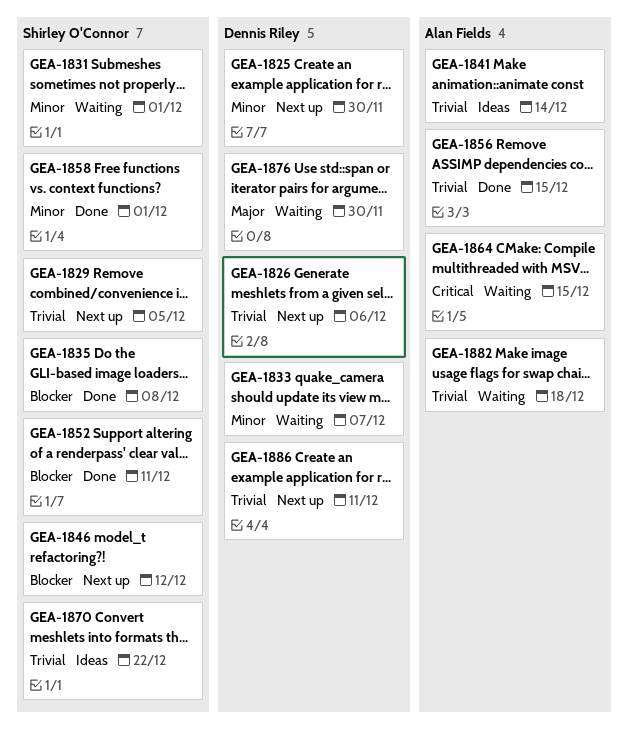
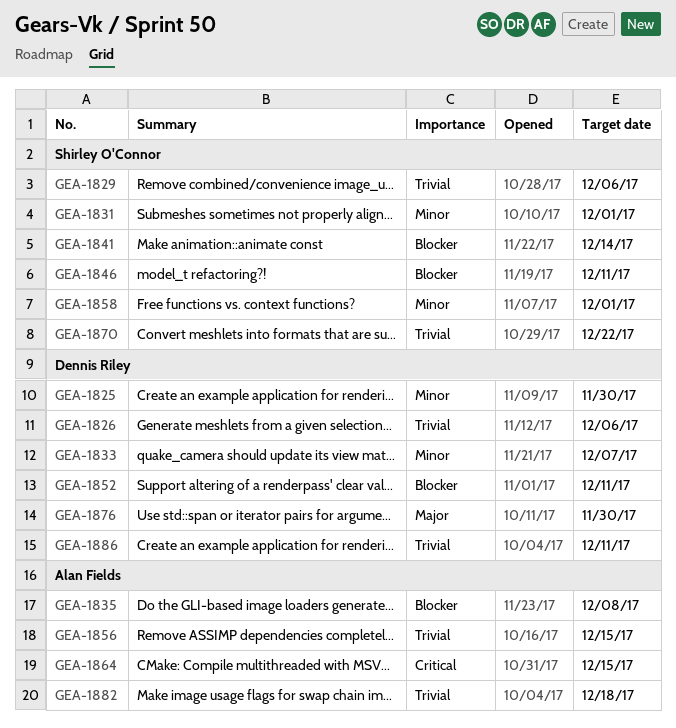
GEA-1829, due: Dec 5 -> Dec 6
GEA-1835, owner: Shirley O'Connor -> Alan Fields
GEA-1841, owner: Alan Fields -> Shirley O'Connor
GEA-1841, priority: Trivial -> Blocker
GEA-1846, due: Dec 12 -> Dec 11
GEA-1852, owner: Shirley O'Connor -> Dennis Riley

